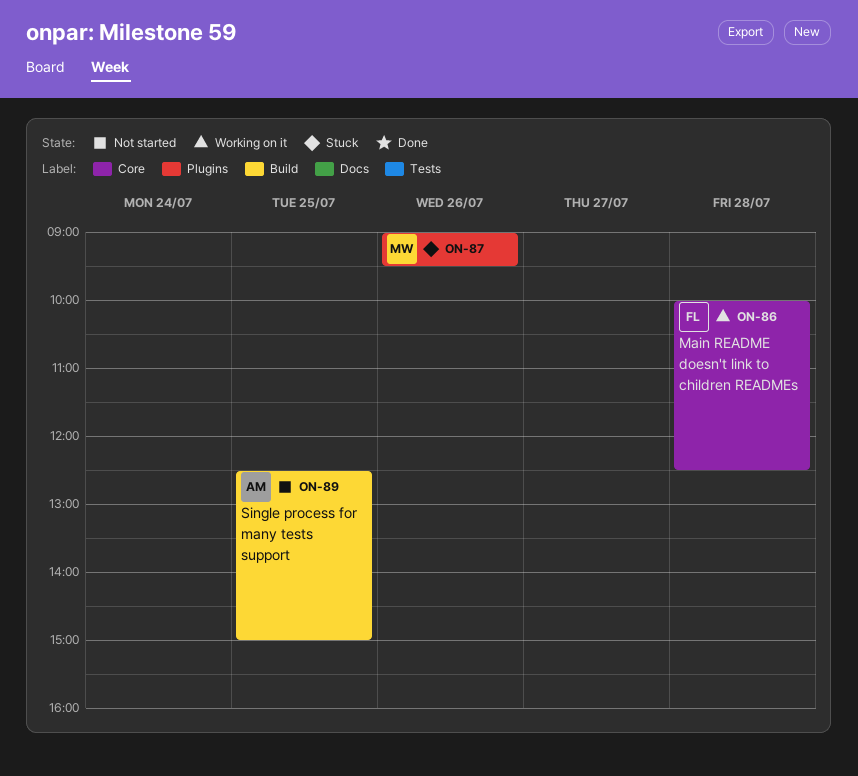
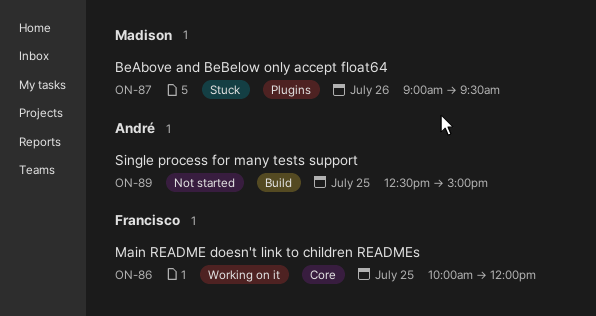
ON-86, day: Jul 28 -> Jul 25
ON-86, ends: 12:30 -> 12:00

